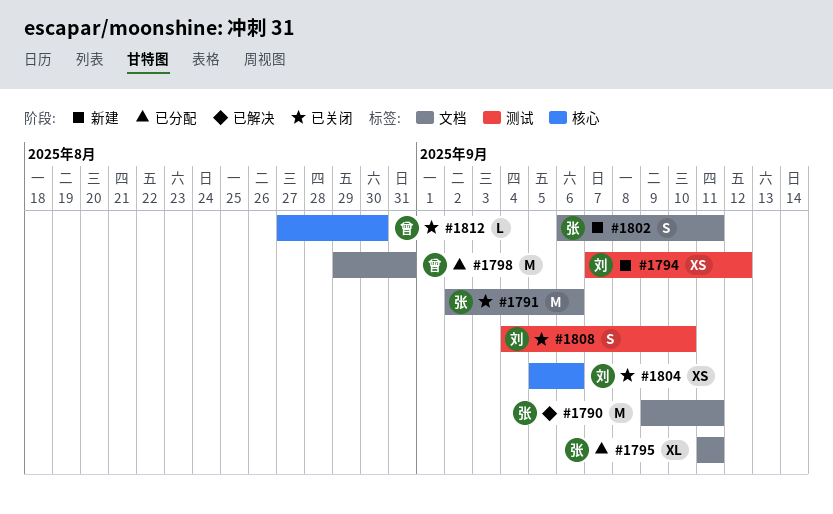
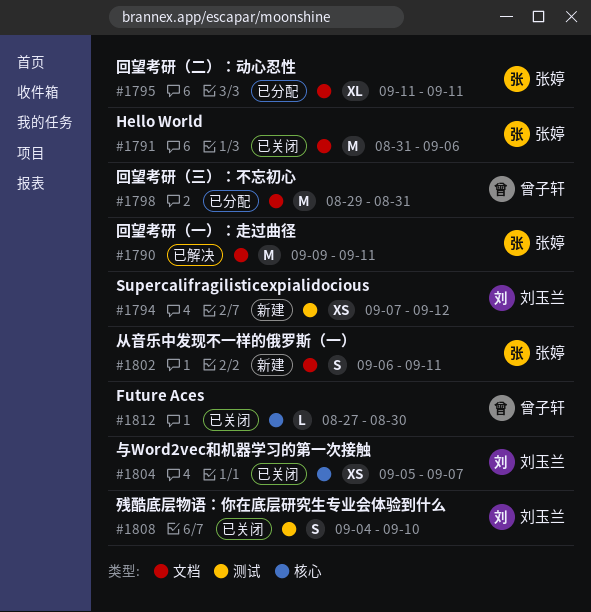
#1791, start: Sep 2 -> Aug 31
#1804, due: Sep 6 -> Sep 7

